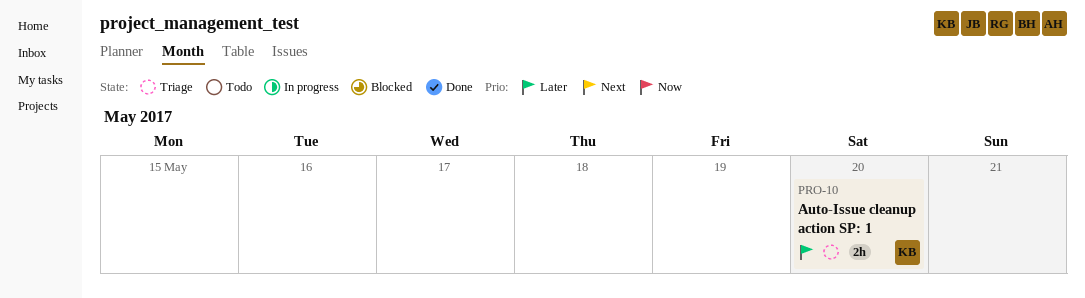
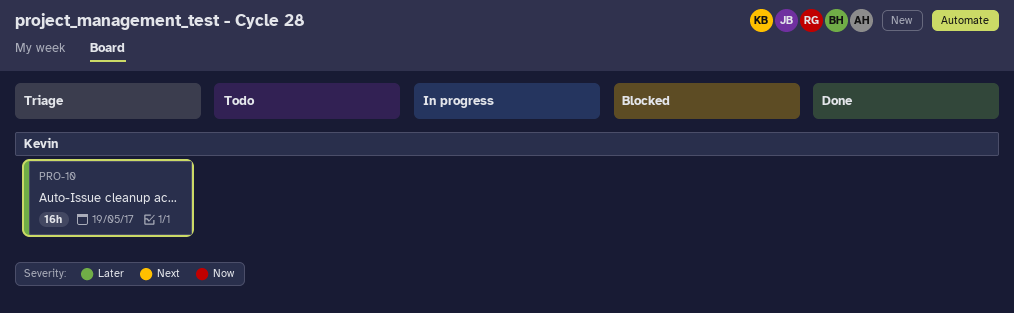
PRO-10, estimate: 2h -> 16h
PRO-10, day: May 20 -> May 19

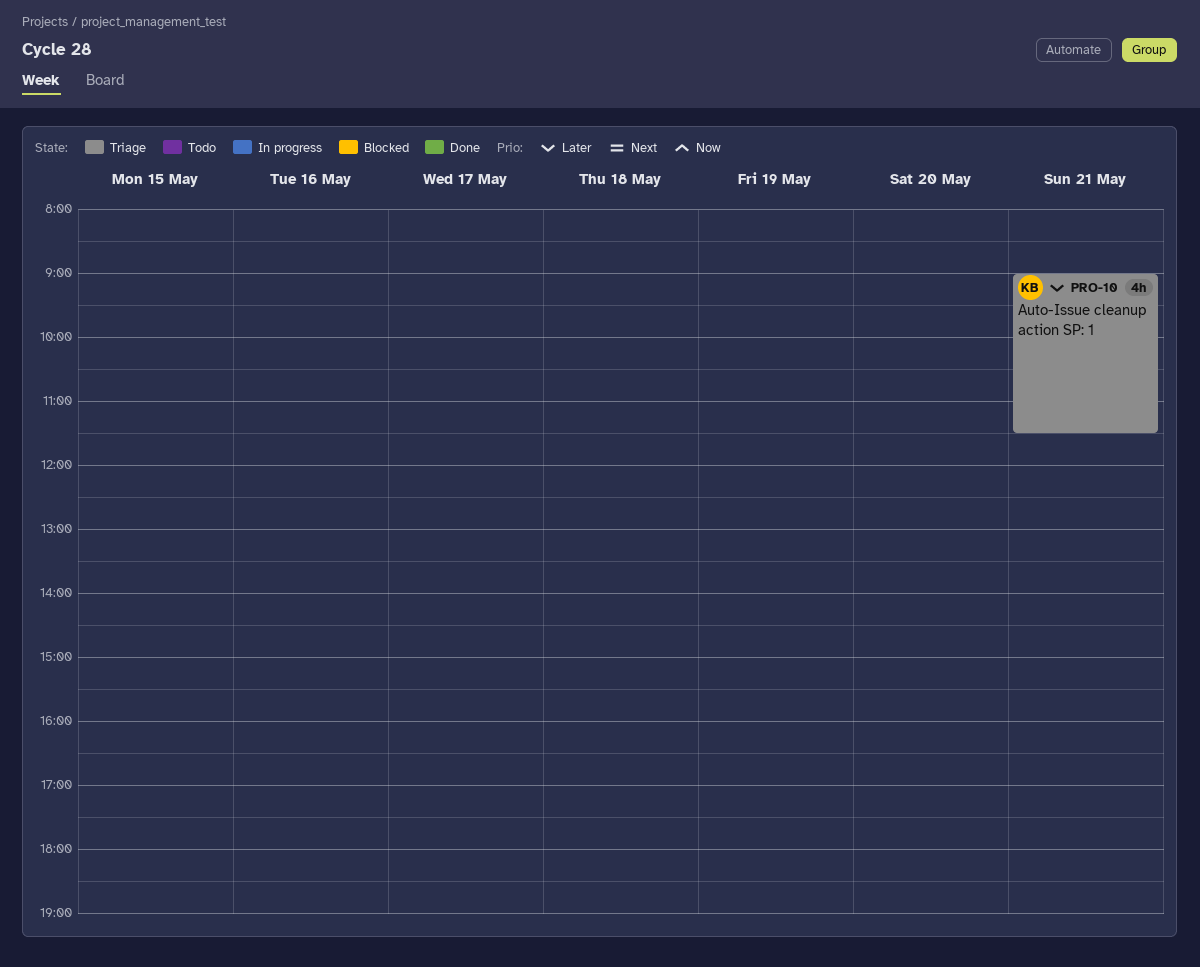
PRO-10, estimate: 16h -> 4h
PRO-10, day: May 19 -> May 21

